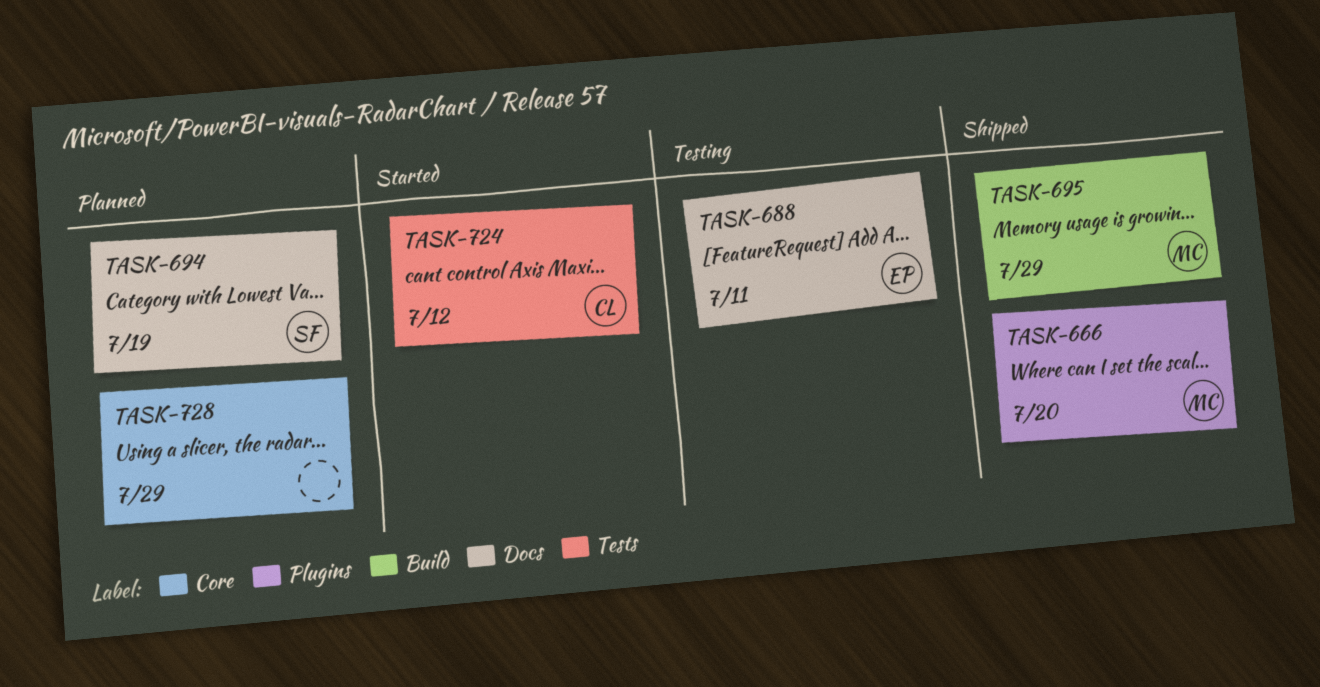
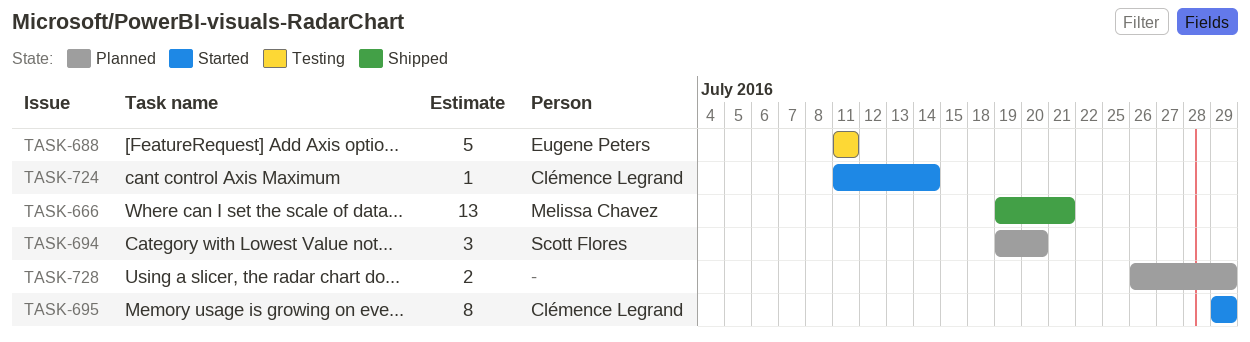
TASK-666, due: Jul 20 -> Jul 21
TASK-694, due: Jul 19 -> Jul 20
TASK-695, status: Shipped -> Started
TASK-695, owner: Melissa Chavez -> Clémence Legrand
TASK-724, due: Jul 12 -> Jul 14

